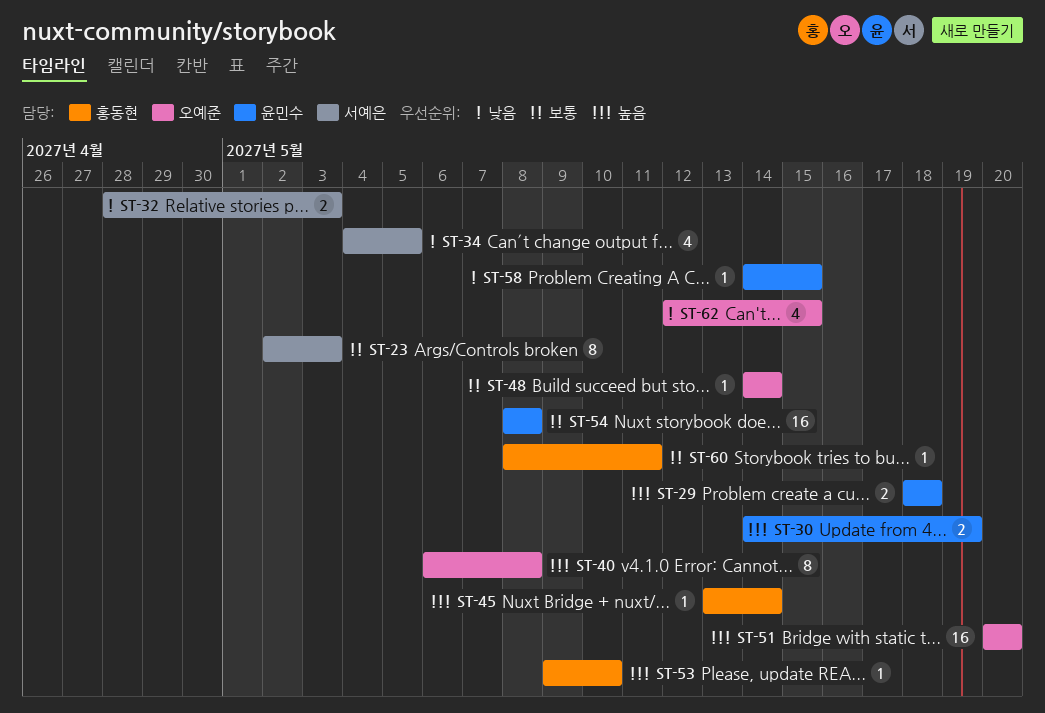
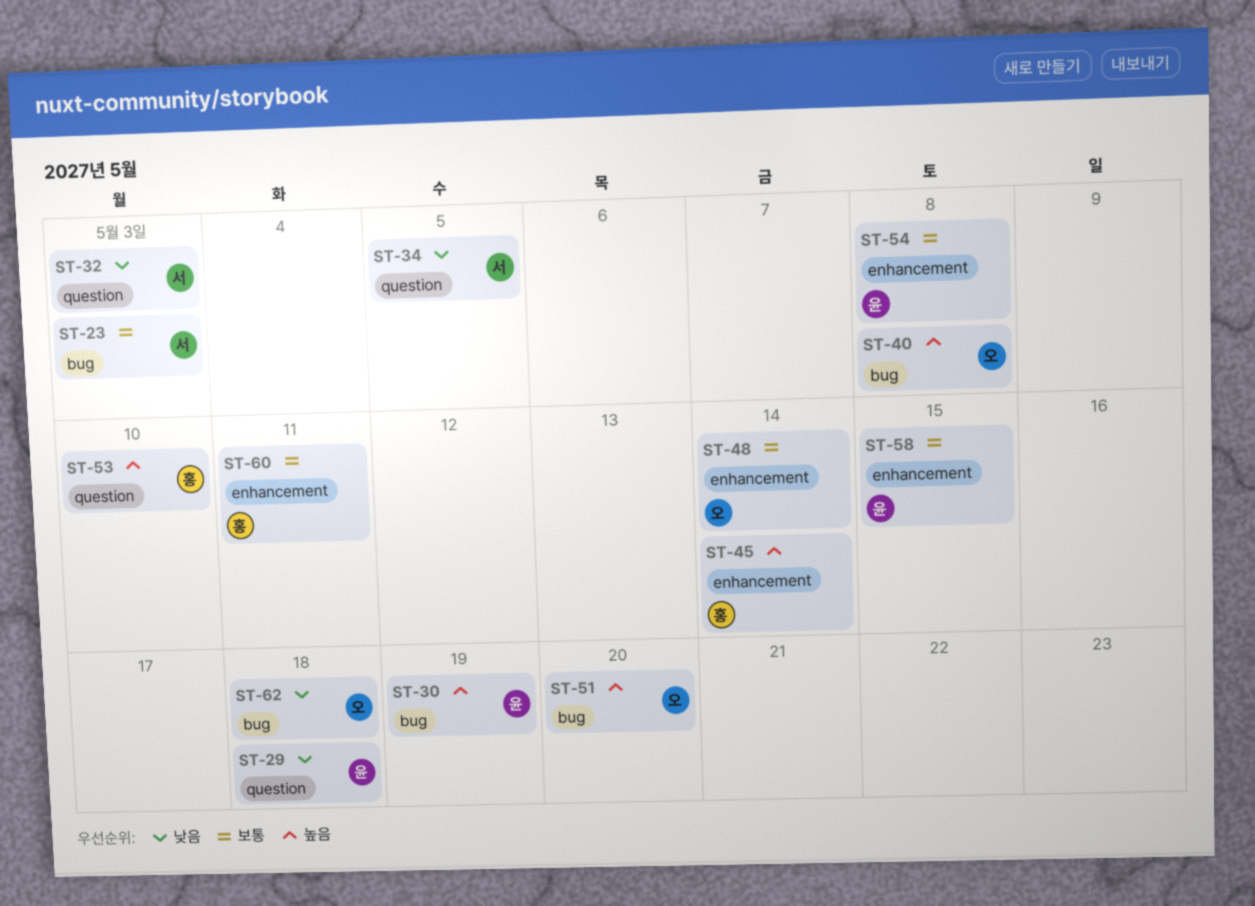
ST-29, priority: 높음 -> 낮음
ST-58, priority: 낮음 -> 보통
ST-62, due: May 15 -> May 18

